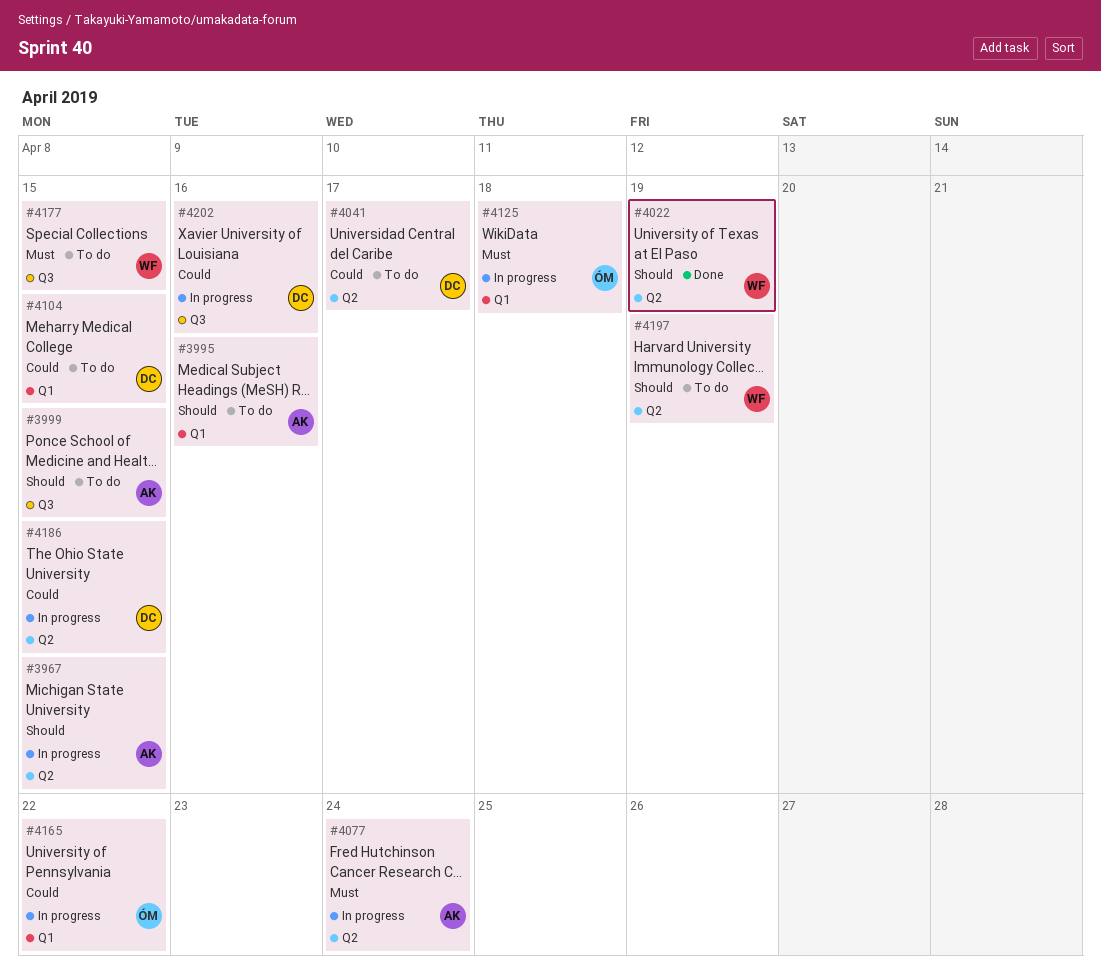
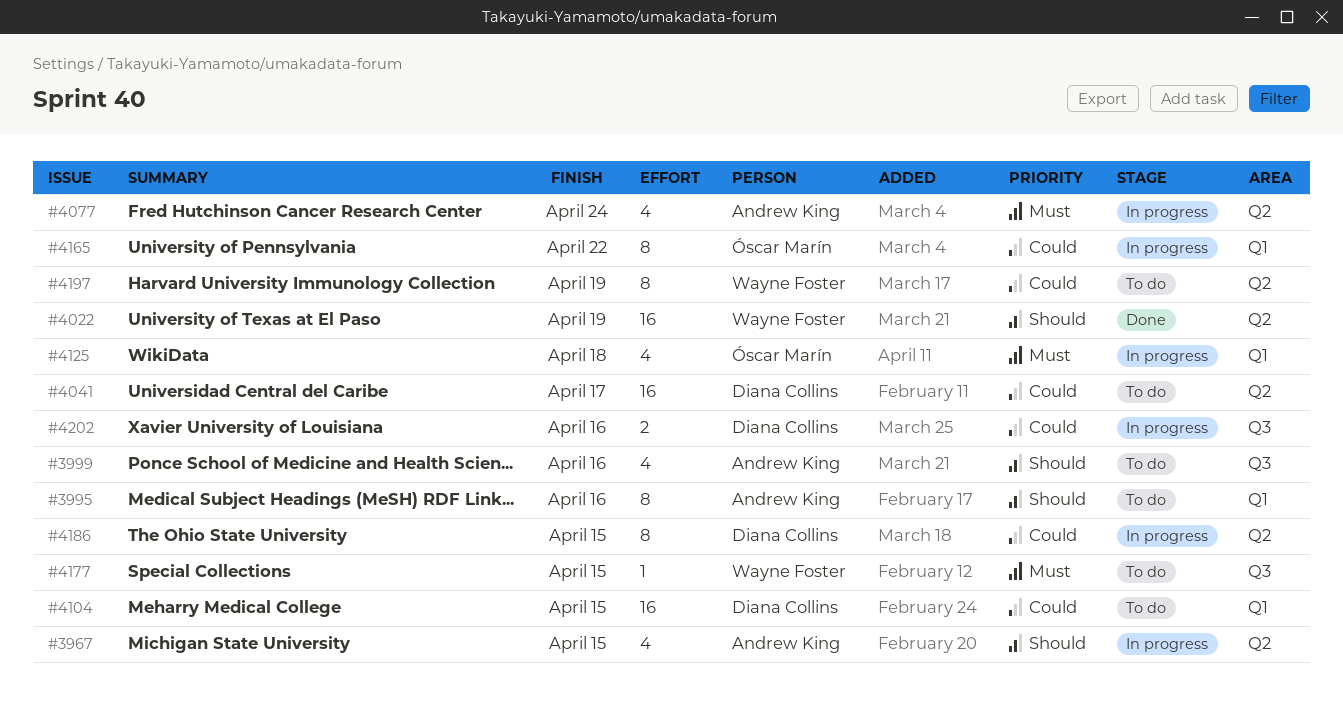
#3999, due: Apr 15 -> Apr 16
#4197, priority: Should -> Could

